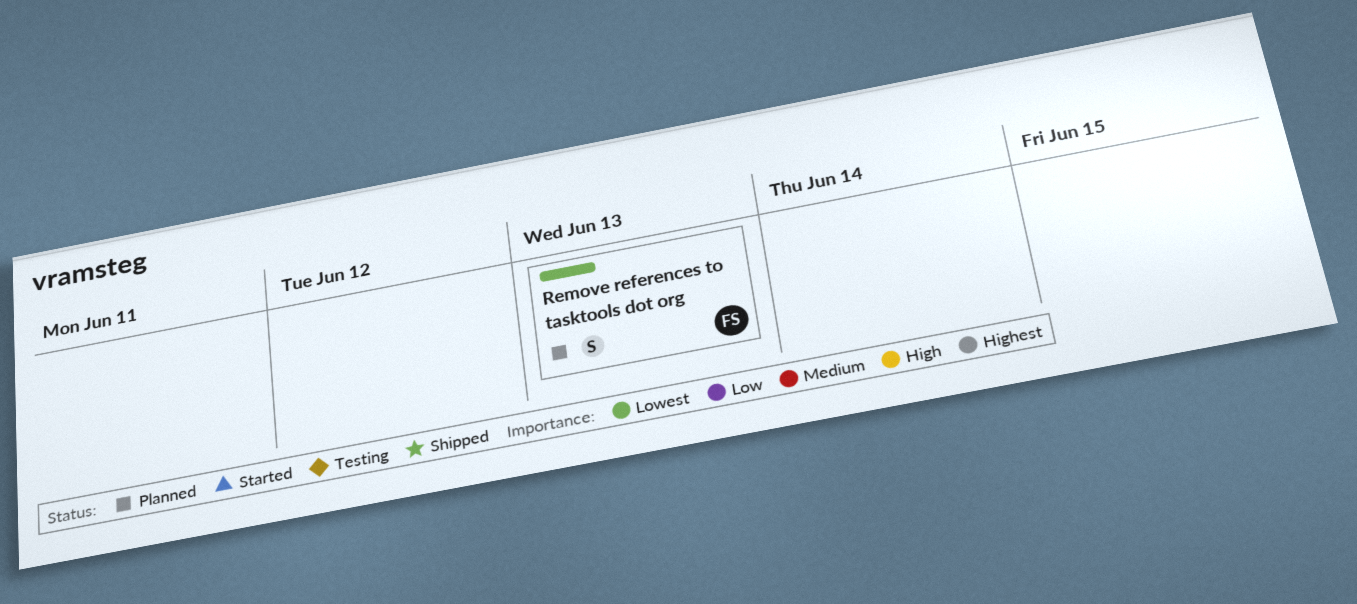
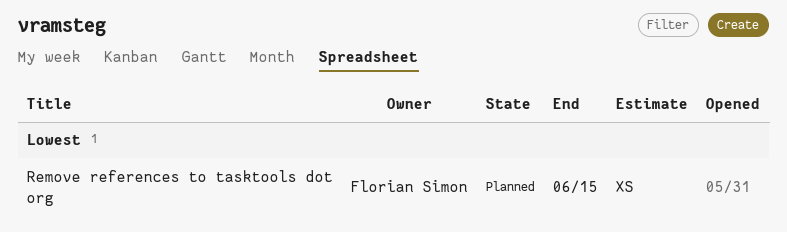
Remove references to tasktools dot org, estimate: S -> XS
Remove references to tasktools dot org, due: Jun 13 -> Jun 15

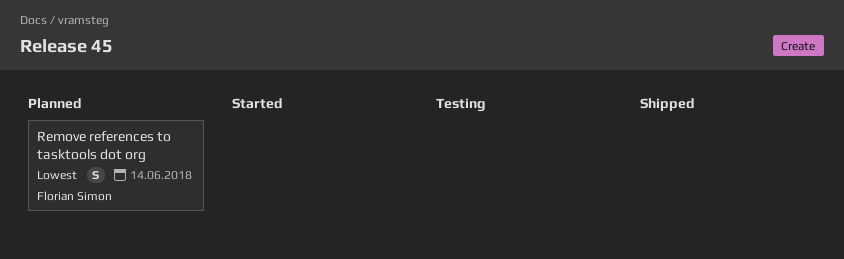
Remove references to tasktools dot org, estimate: XS -> S
Remove references to tasktools dot org, due: Jun 15 -> Jun 14

